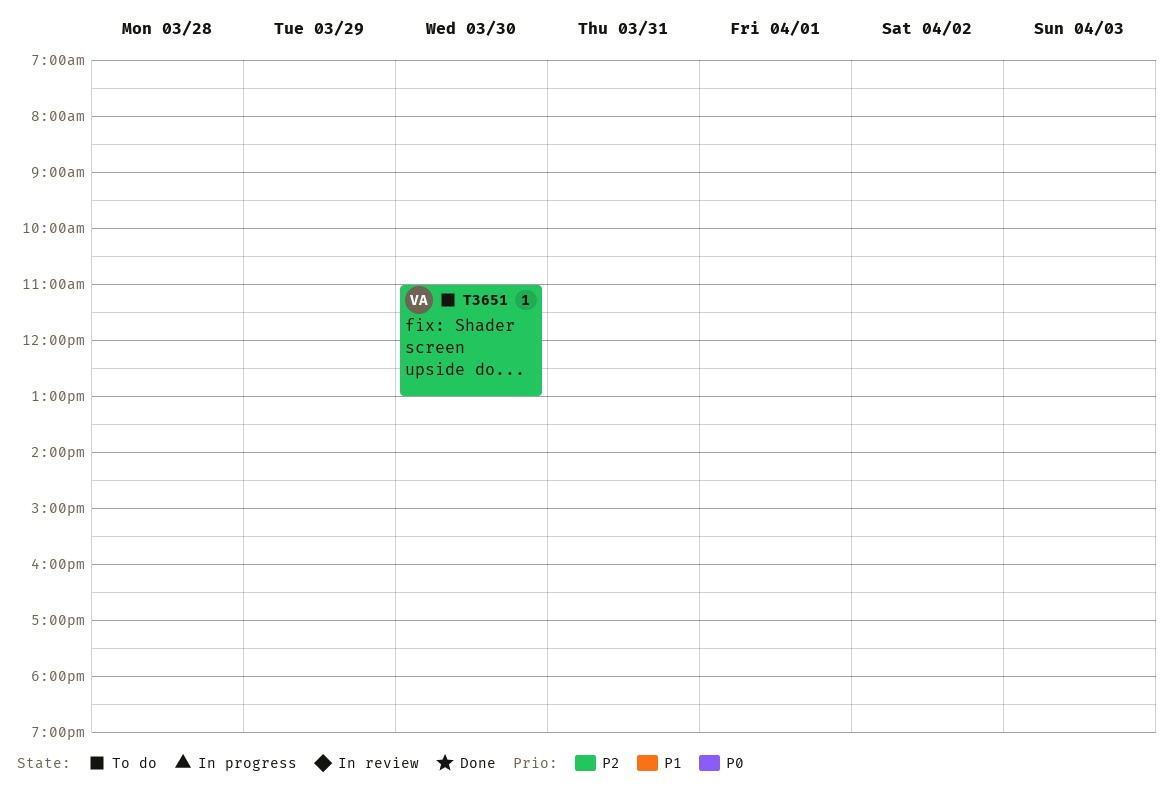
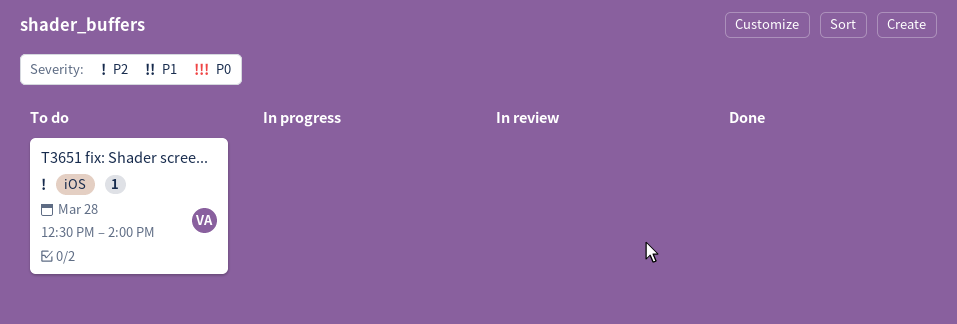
T3651, day: Mar 30 -> Mar 28
T3651, begins: 11:00 -> 12:30
T3651, ends: 13:00 -> 14:00

